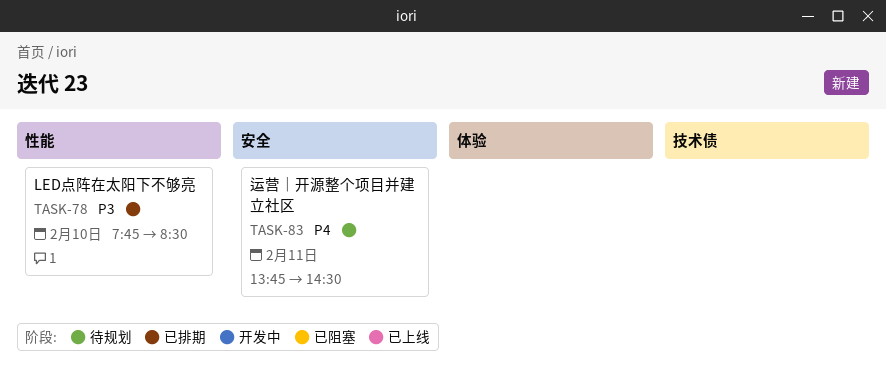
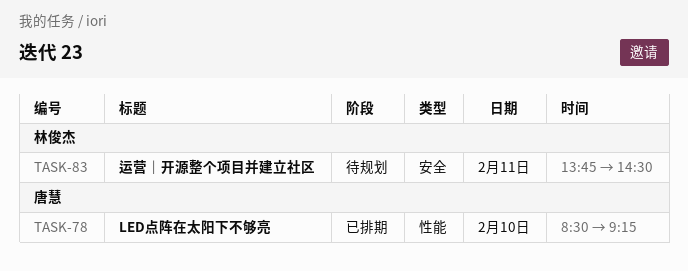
TASK-78, begins: 07:45 -> 08:30
TASK-78, ends: 08:30 -> 09:15

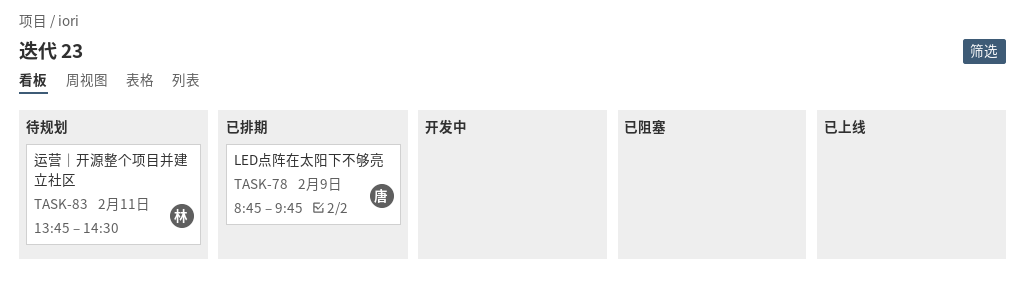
TASK-78, day: Feb 10 -> Feb 9
TASK-78, begins: 08:30 -> 08:45
TASK-78, ends: 09:15 -> 09:45

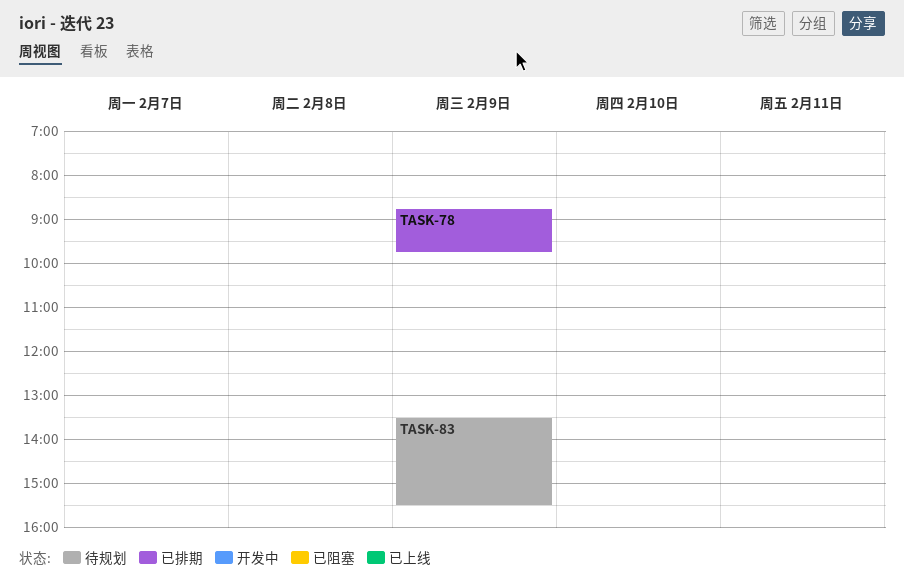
TASK-83, day: Feb 11 -> Feb 9
TASK-83, begins: 13:45 -> 13:30
TASK-83, ends: 14:30 -> 15:30

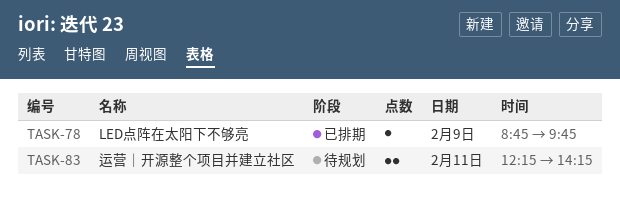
TASK-83, day: Feb 9 -> Feb 11
TASK-83, begins: 13:30 -> 12:15
TASK-83, ends: 15:30 -> 14:15

